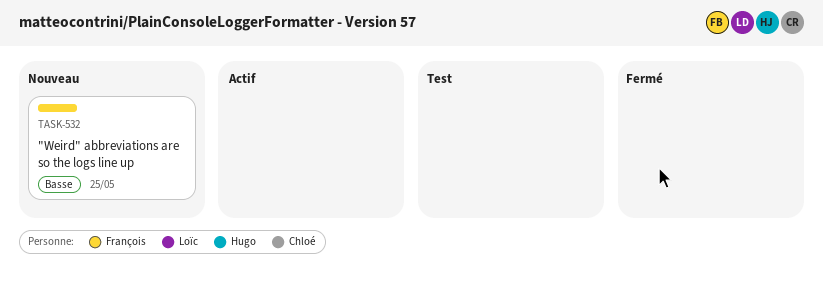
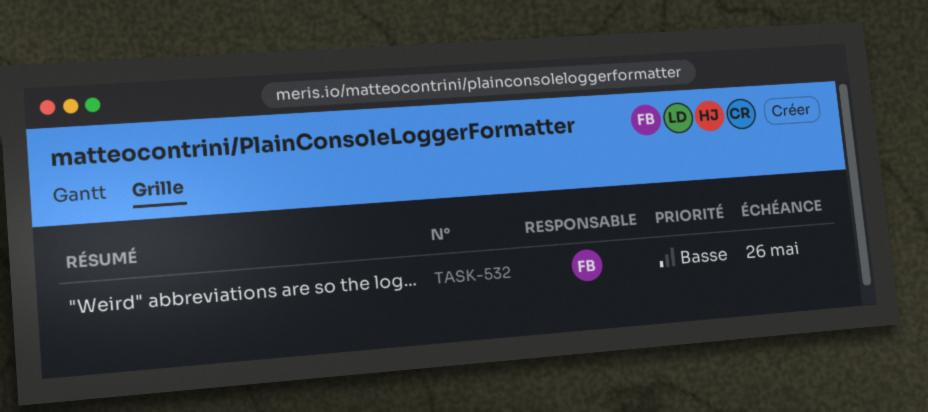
TASK-532, due: May 25 -> May 26

